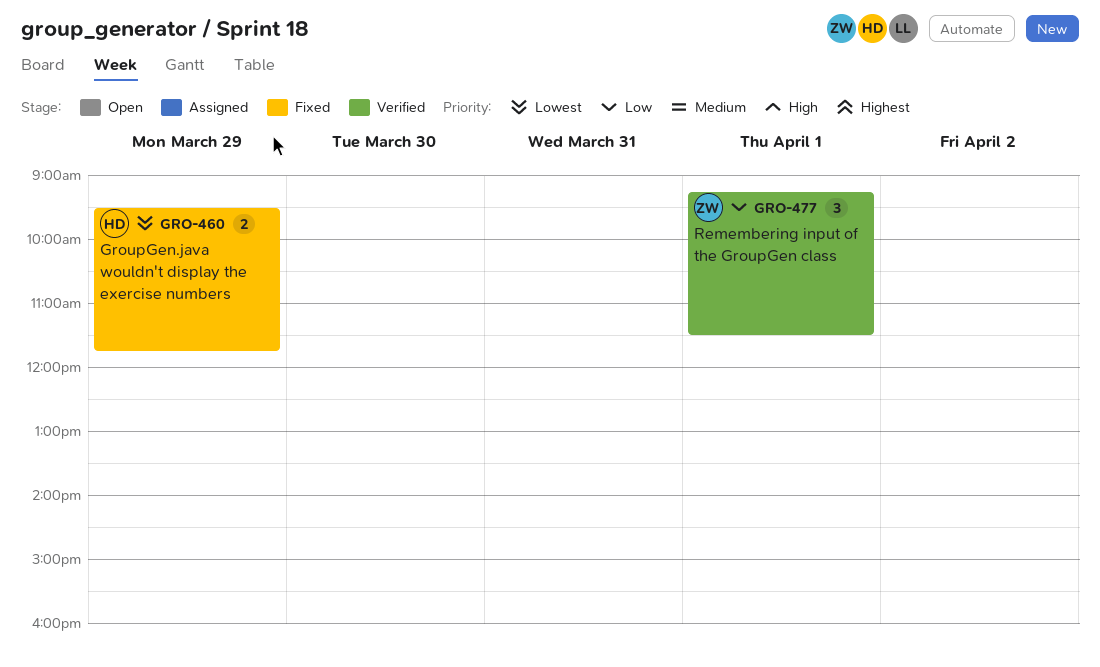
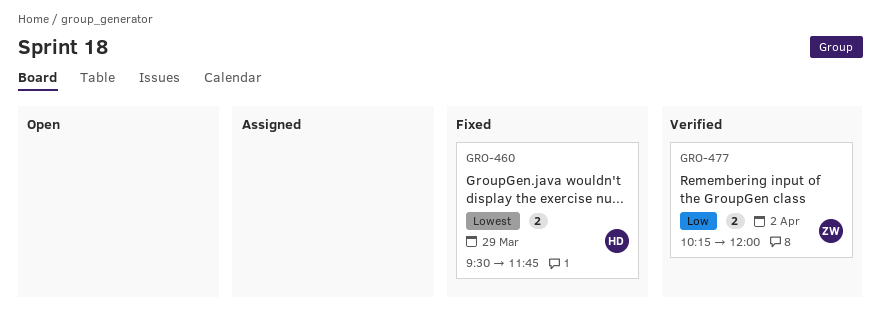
GRO-477, estimate: 3 -> 2
GRO-477, day: Apr 1 -> Apr 2
GRO-477, begins: 09:15 -> 10:15
GRO-477, ends: 11:30 -> 12:00

